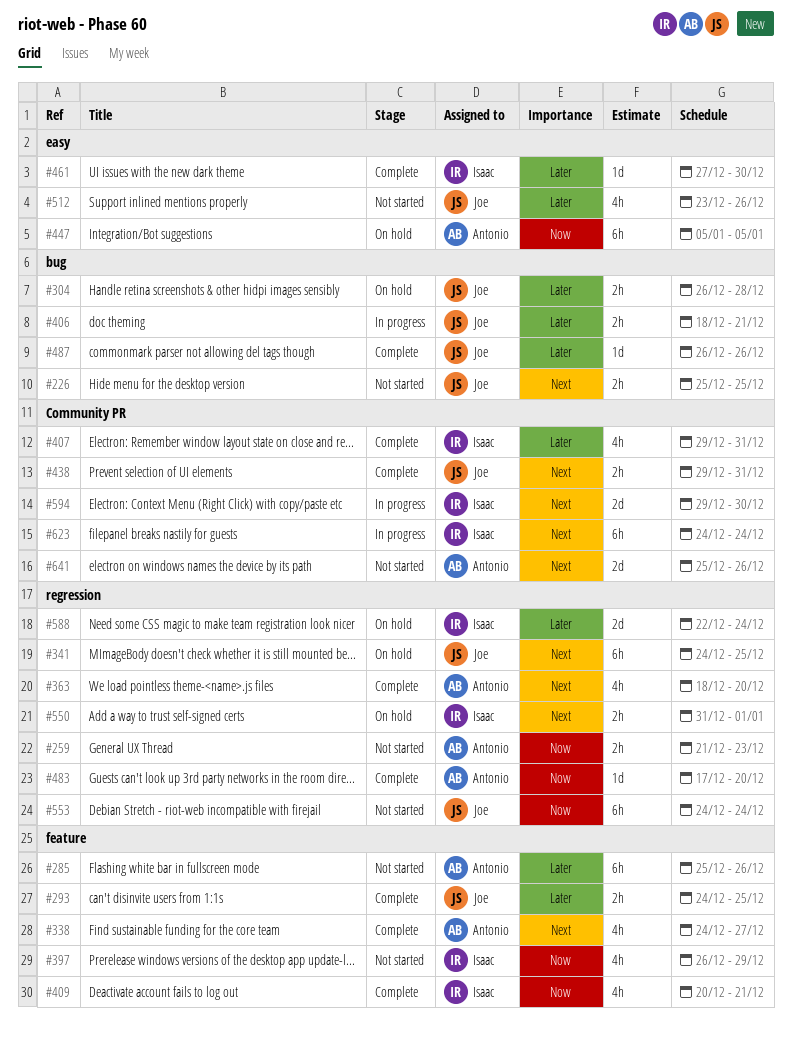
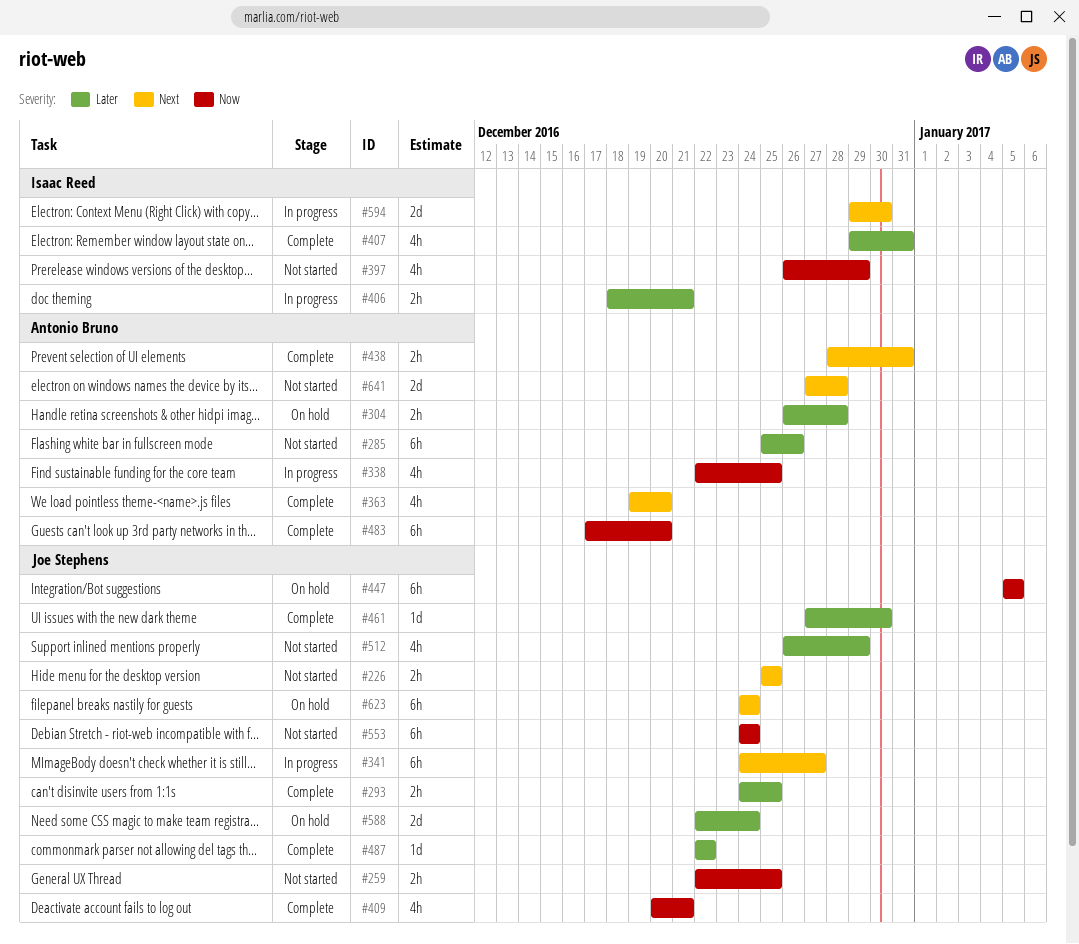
#259, owner: Antonio Bruno -> Joe Stephens
#259, start: Dec 21 -> Dec 22
#259, due: Dec 23 -> Dec 25
#304, owner: Joe Stephens -> Antonio Bruno
#338, status: Complete -> In progress
#338, priority: Next -> Now
#338, start: Dec 24 -> Dec 22
#338, due: Dec 27 -> Dec 25
#341, status: On hold -> In progress
#341, due: Dec 25 -> Dec 27
#363, start: Dec 18 -> Dec 19
#406, owner: Joe Stephens -> Isaac Reed
#409, owner: Isaac Reed -> Joe Stephens
#438, owner: Joe Stephens -> Antonio Bruno
#438, start: Dec 29 -> Dec 28
#447, owner: Antonio Bruno -> Joe Stephens
#461, owner: Isaac Reed -> Joe Stephens
#483, estimate: 1d -> 6h
#487, start: Dec 26 -> Dec 22
#487, due: Dec 26 -> Dec 22
#512, start: Dec 23 -> Dec 26
#512, due: Dec 26 -> Dec 29
#550: present -> none
#588, owner: Isaac Reed -> Joe Stephens
#623, status: In progress -> On hold
#623, owner: Isaac Reed -> Joe Stephens
#641, start: Dec 25 -> Dec 27
#641, due: Dec 26 -> Dec 28

